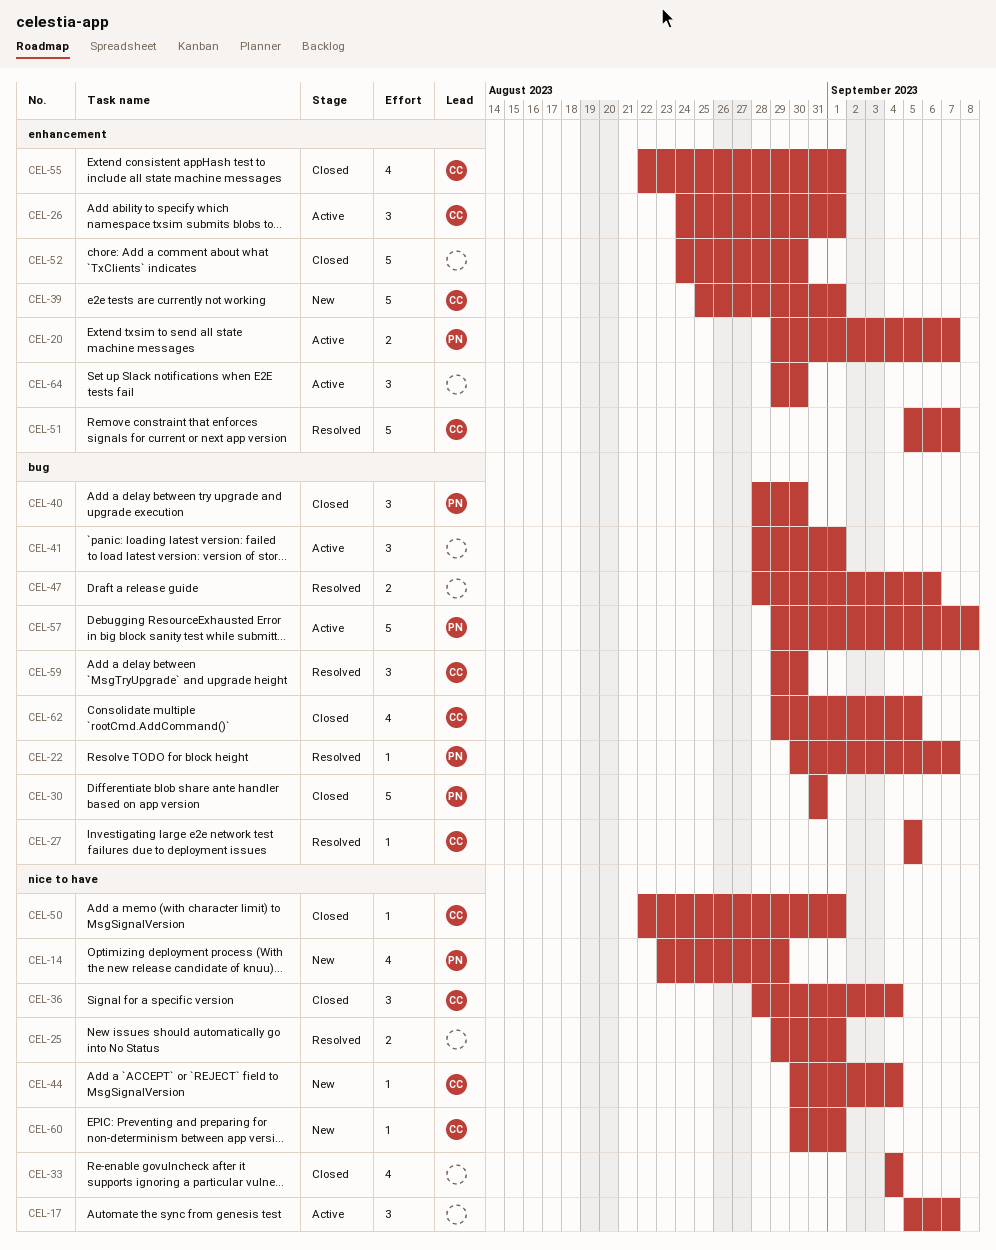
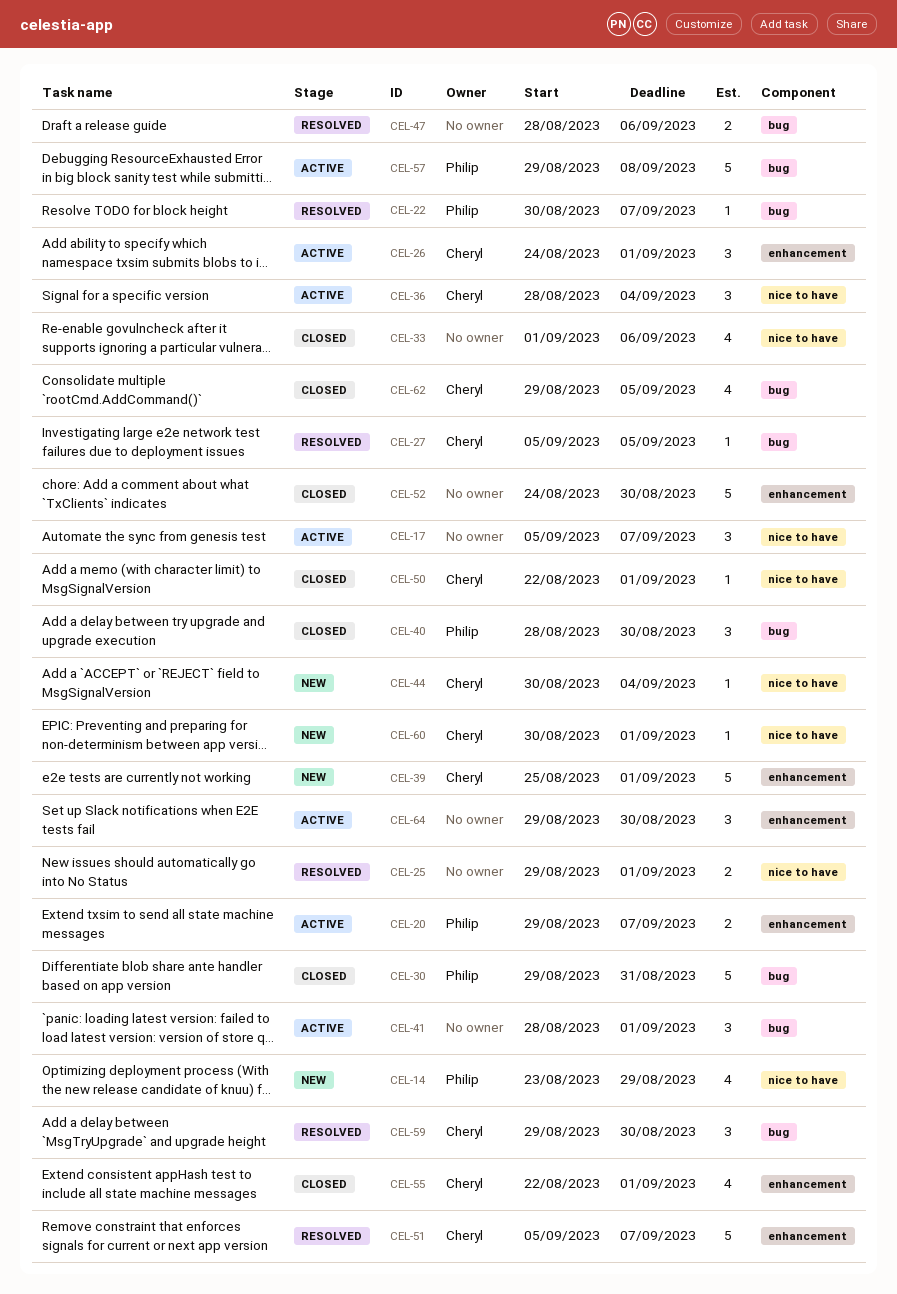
CEL-30, start: Aug 31 -> Aug 29
CEL-33, start: Sep 4 -> Sep 1
CEL-33, due: Sep 4 -> Sep 6
CEL-36, status: Closed -> Active

